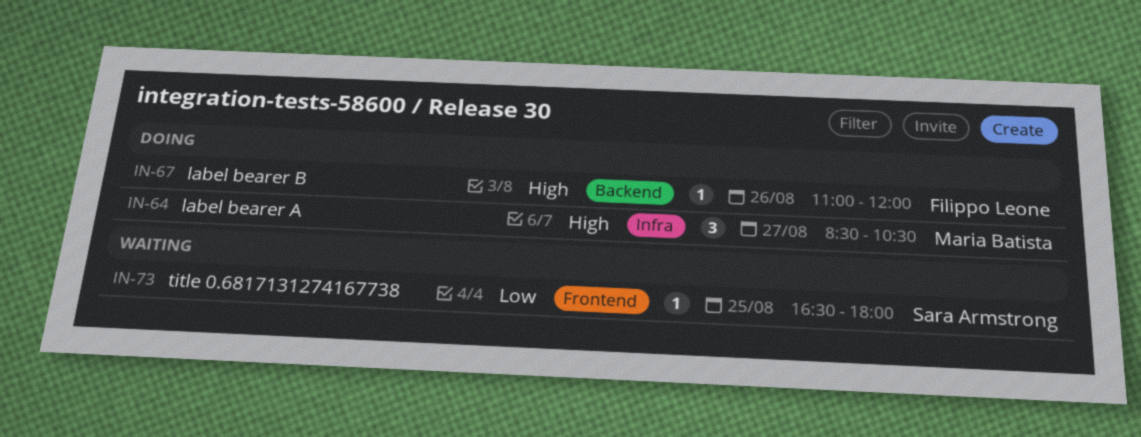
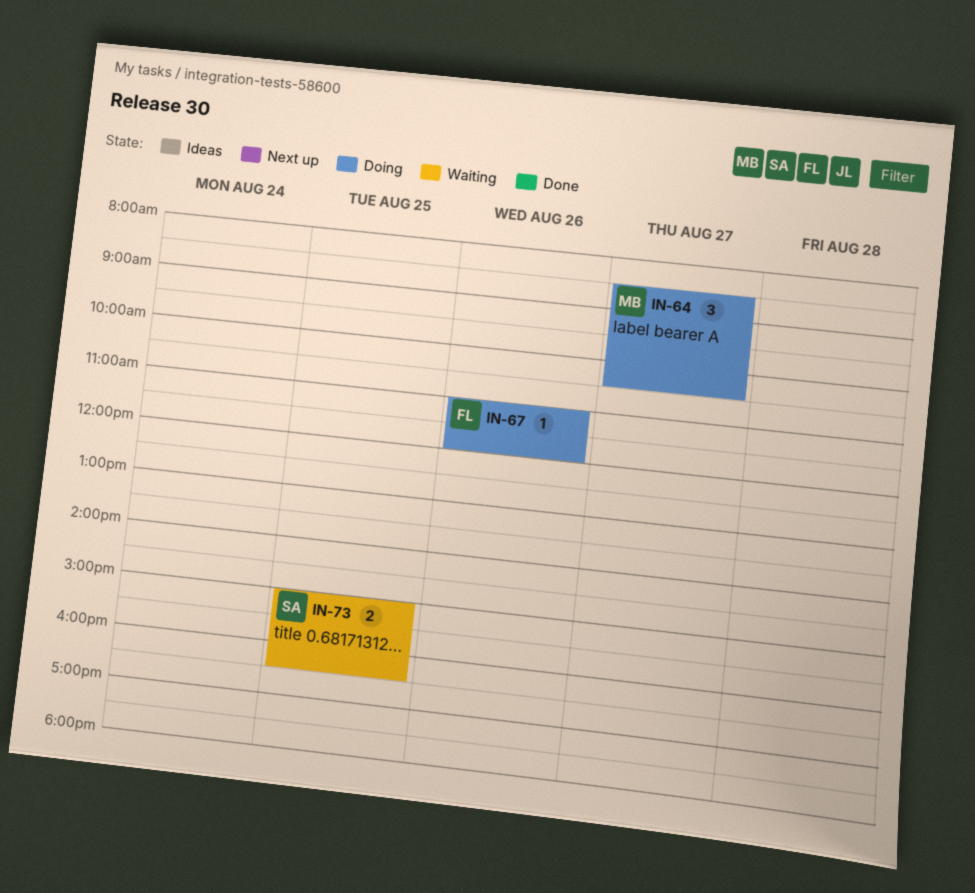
IN-73, estimate: 1 -> 2
IN-73, begins: 16:30 -> 15:00
IN-73, ends: 18:00 -> 16:30

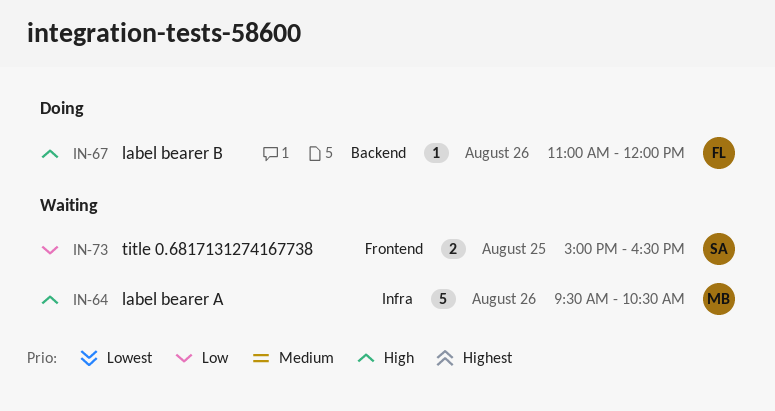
IN-64, status: Doing -> Waiting
IN-64, estimate: 3 -> 5
IN-64, day: Aug 27 -> Aug 26
IN-64, begins: 08:30 -> 09:30

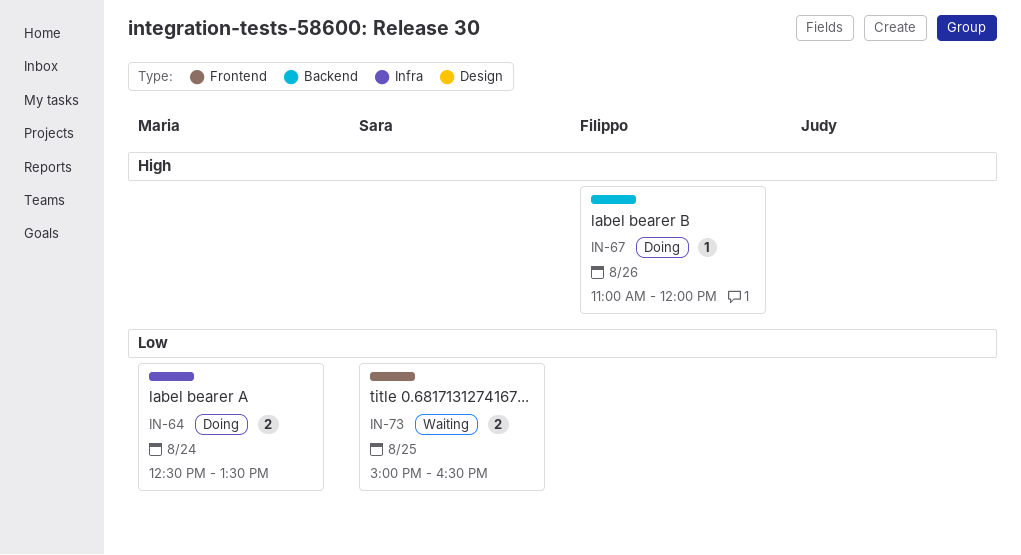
IN-64, status: Waiting -> Doing
IN-64, priority: High -> Low
IN-64, estimate: 5 -> 2
IN-64, day: Aug 26 -> Aug 24
IN-64, begins: 09:30 -> 12:30
IN-64, ends: 10:30 -> 13:30

